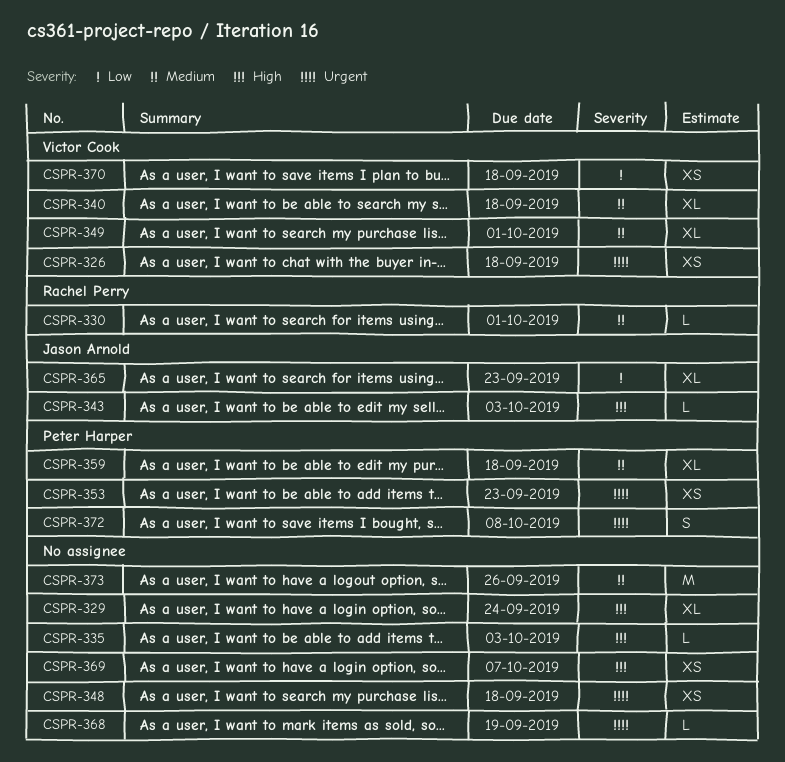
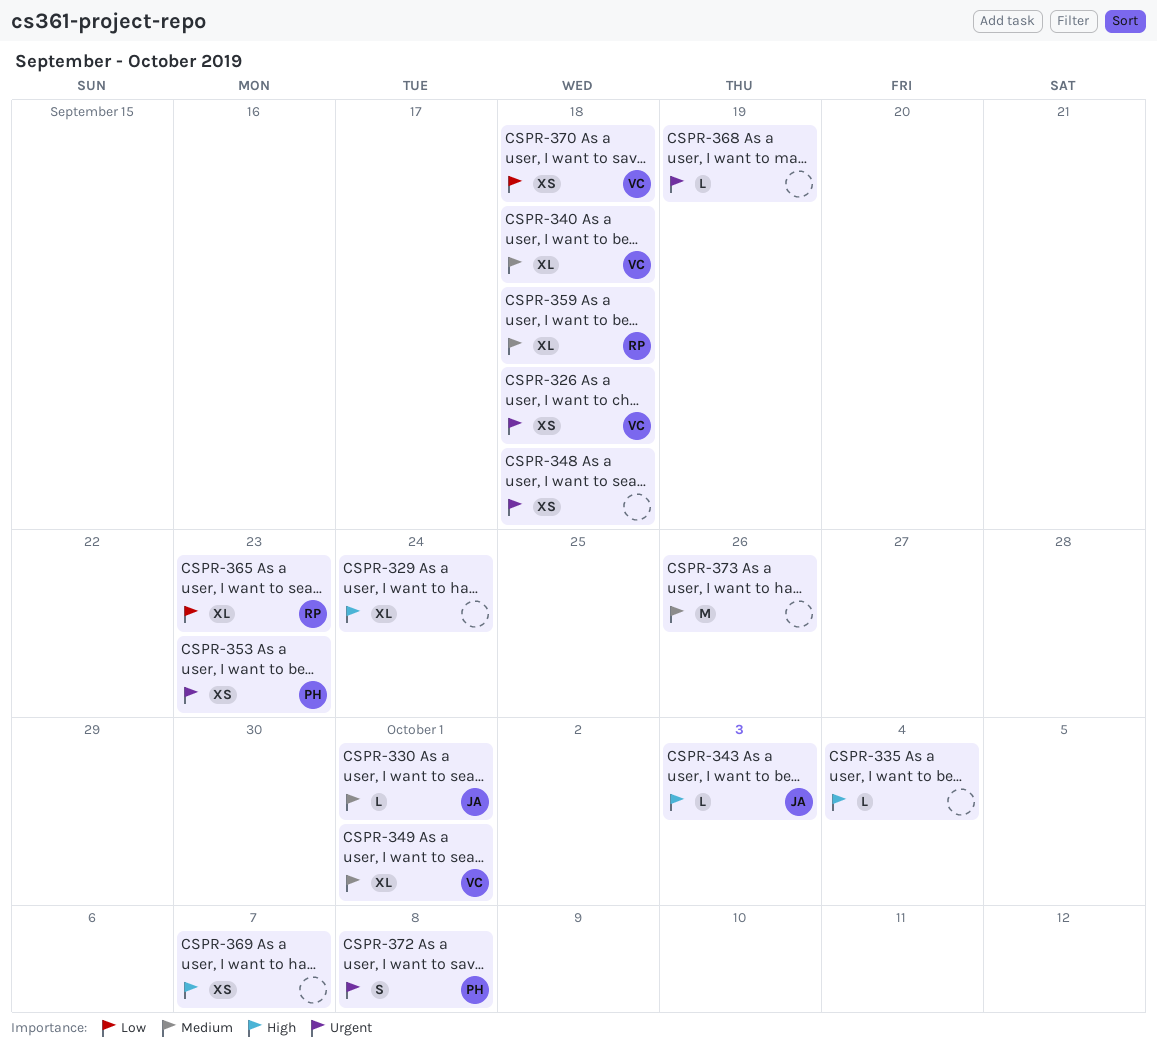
CSPR-330, owner: Rachel Perry -> Jason Arnold
CSPR-335, due: Oct 3 -> Oct 4
CSPR-359, owner: Peter Harper -> Rachel Perry
CSPR-365, owner: Jason Arnold -> Rachel Perry

